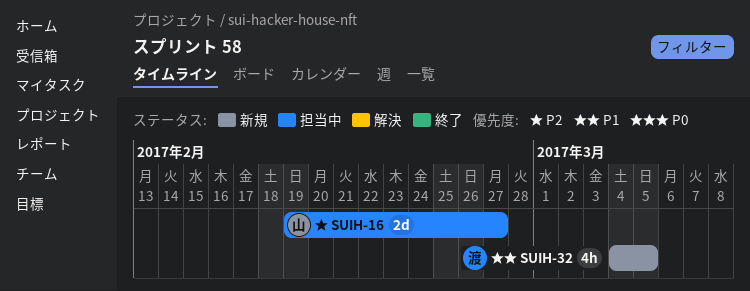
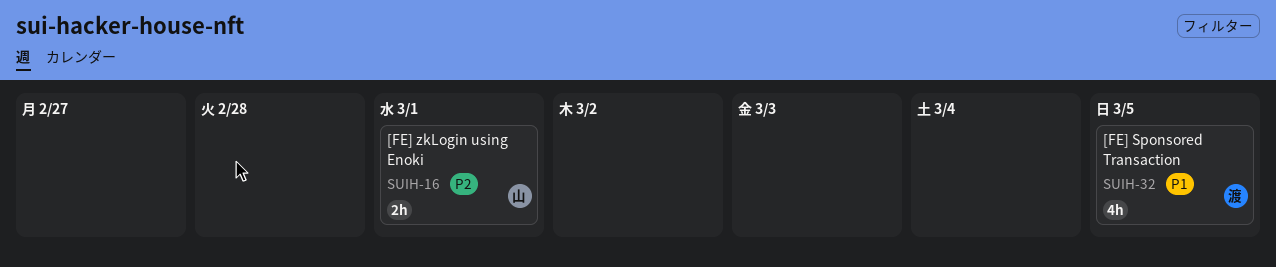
SUIH-16, estimate: 2d -> 2h
SUIH-16, due: Feb 27 -> Mar 1

